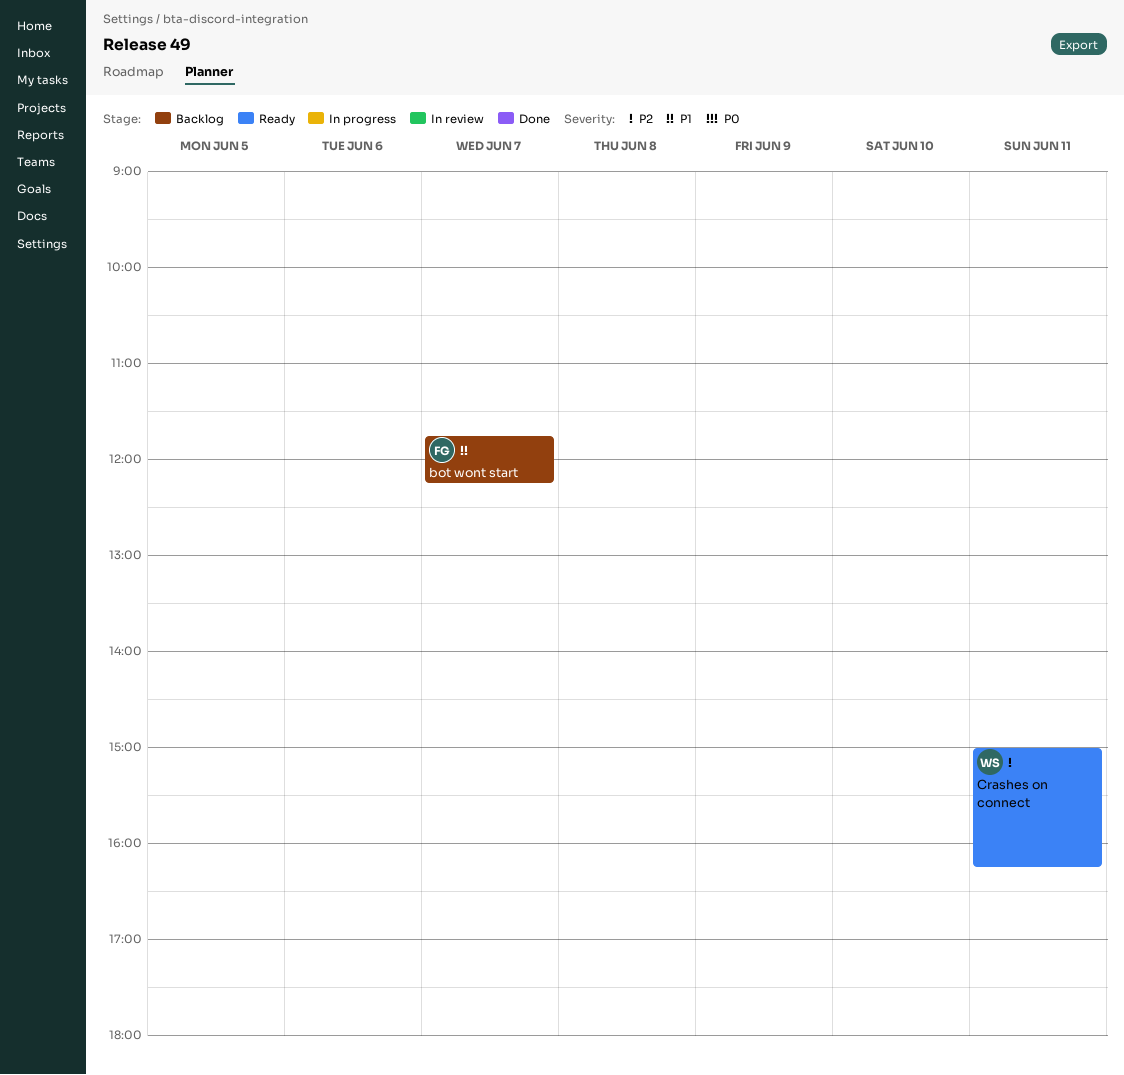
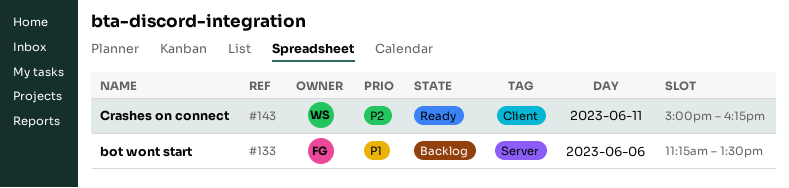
bot wont start, day: Jun 7 -> Jun 6
bot wont start, begins: 11:45 -> 11:15
bot wont start, ends: 12:15 -> 13:30

